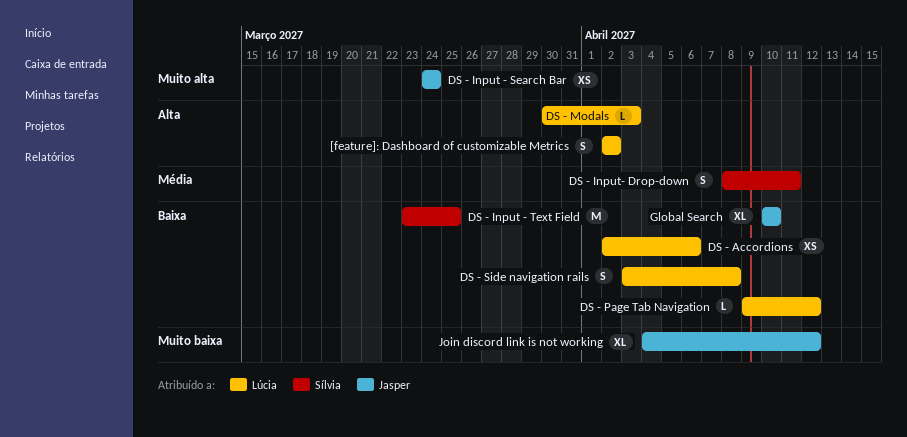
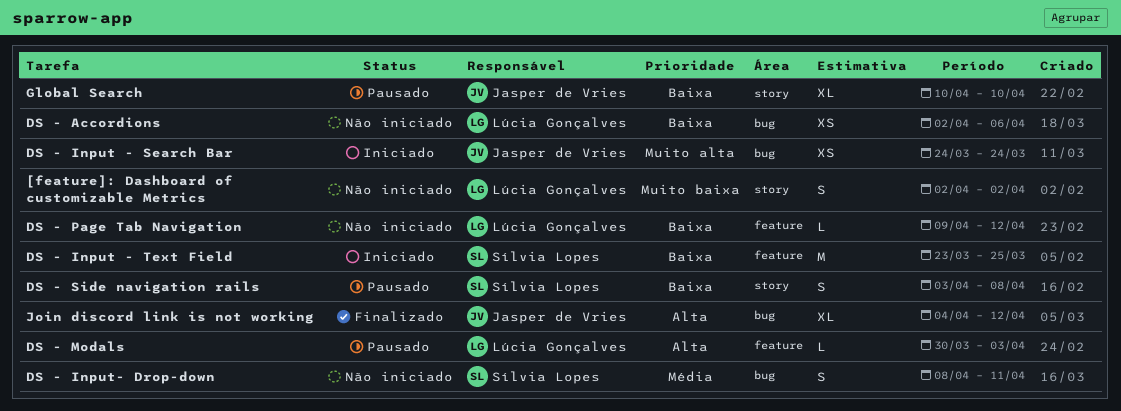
[feature]: Dashboard of customizable Metrics, priority: Alta -> Muito baixa
DS - Side navigation rails, owner: Lúcia Gonçalves -> Sílvia Lopes
Join discord link is not working, priority: Muito baixa -> Alta

